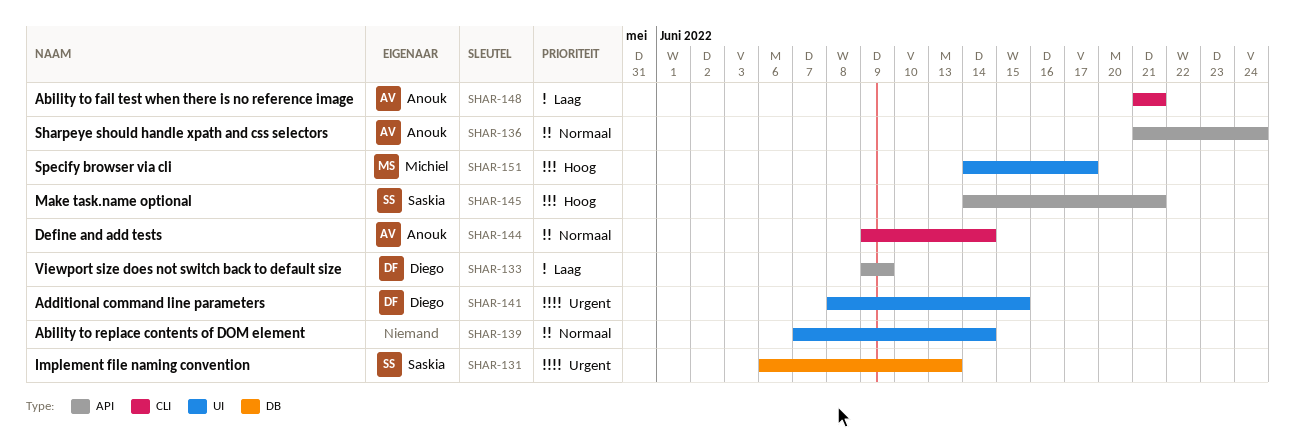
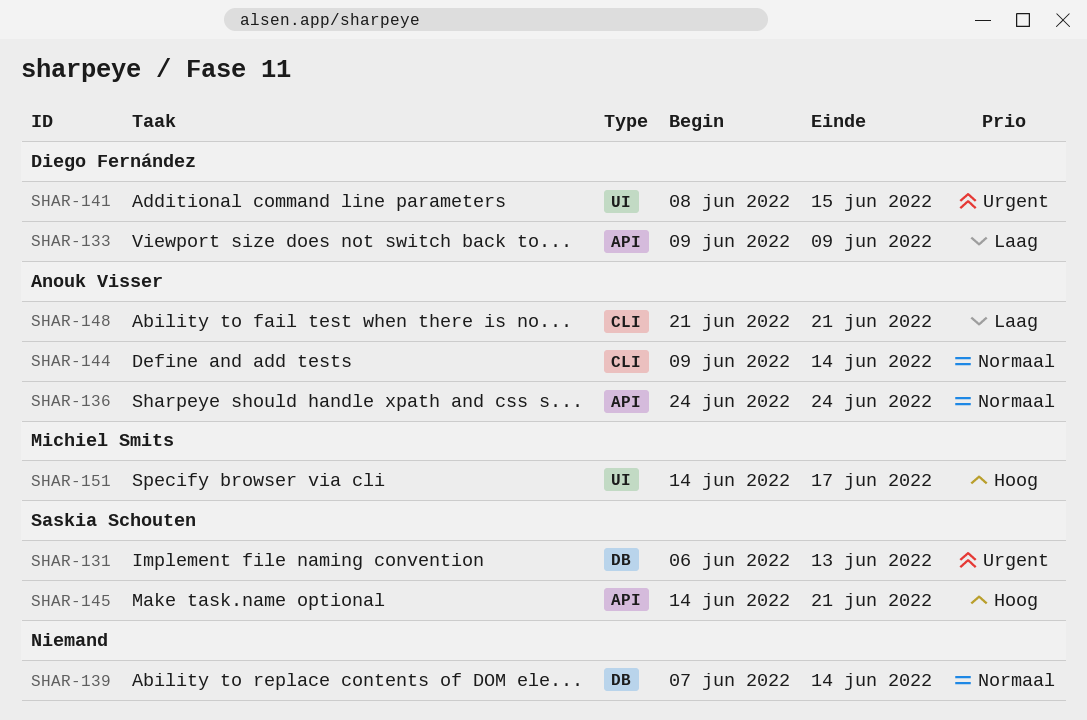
SHAR-136, start: Jun 21 -> Jun 24
SHAR-139, label: UI -> DB

